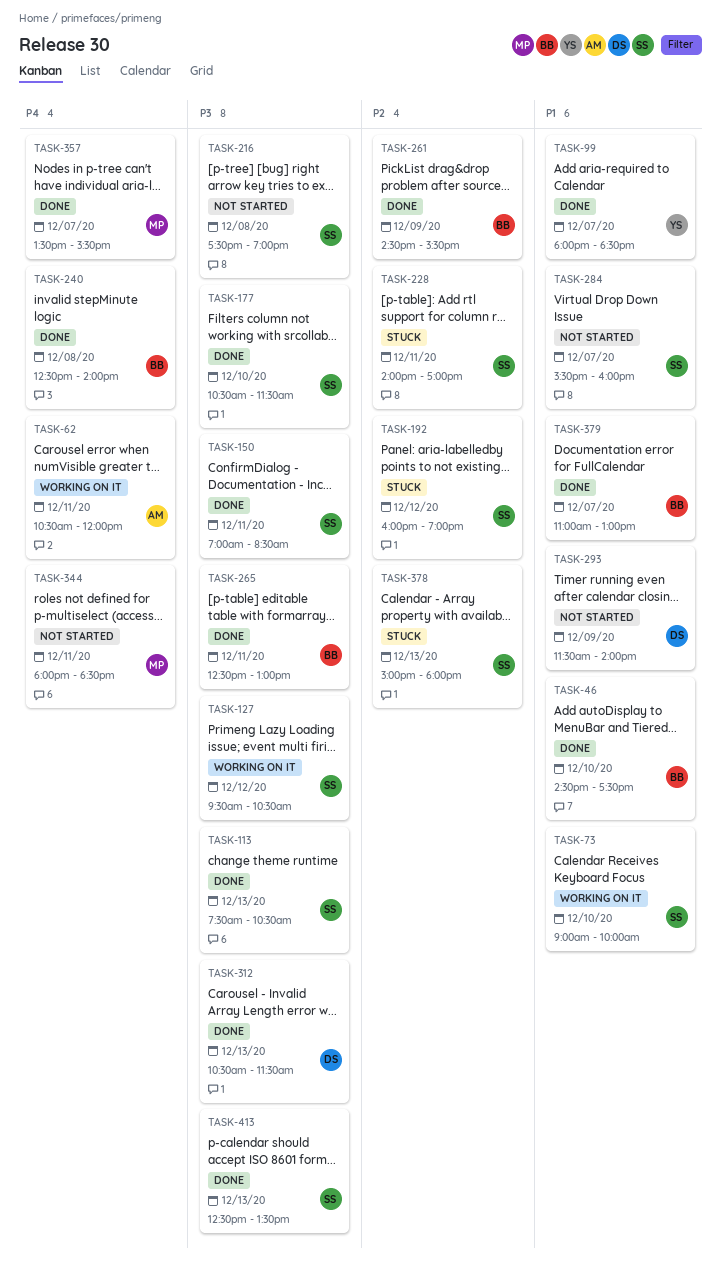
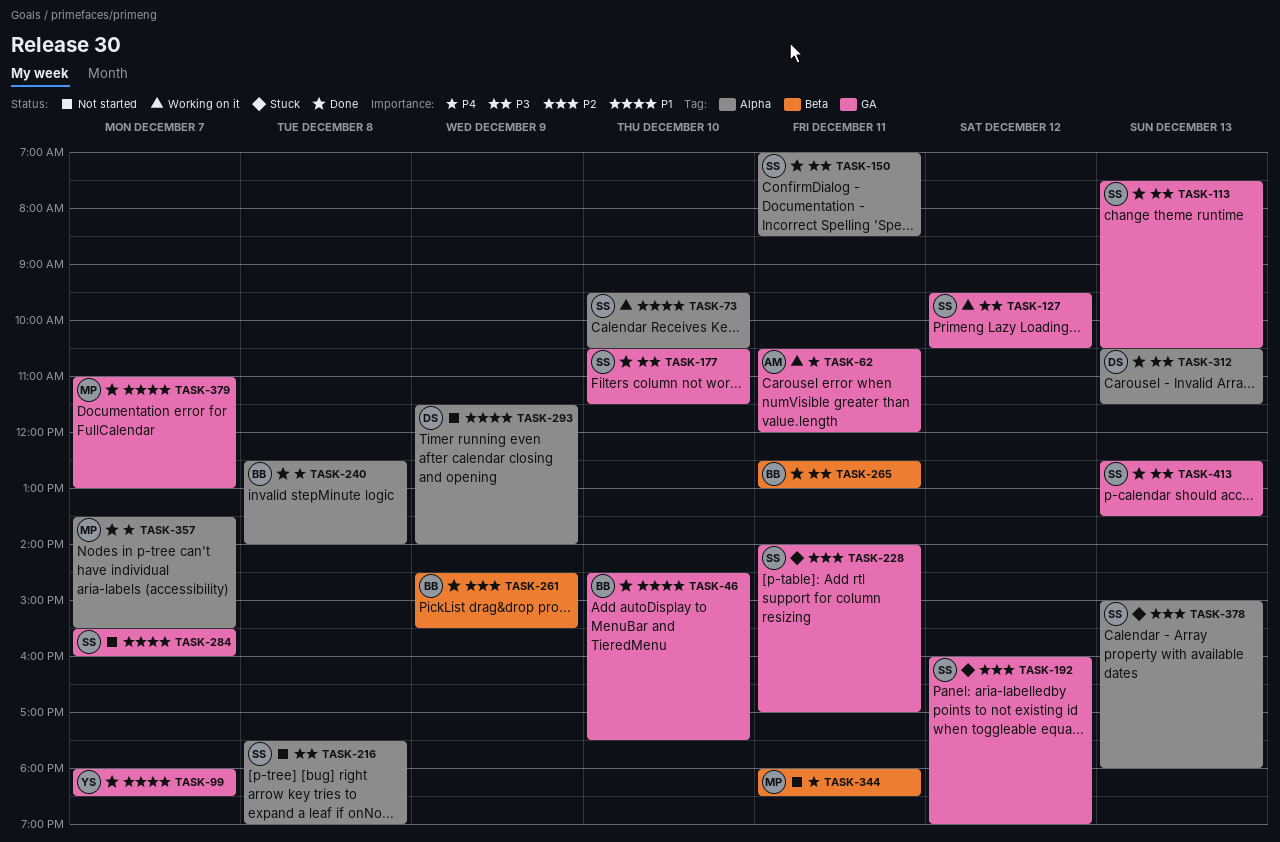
TASK-73, begins: 09:00 -> 09:30
TASK-73, ends: 10:00 -> 10:30
TASK-379, owner: BB -> MP

